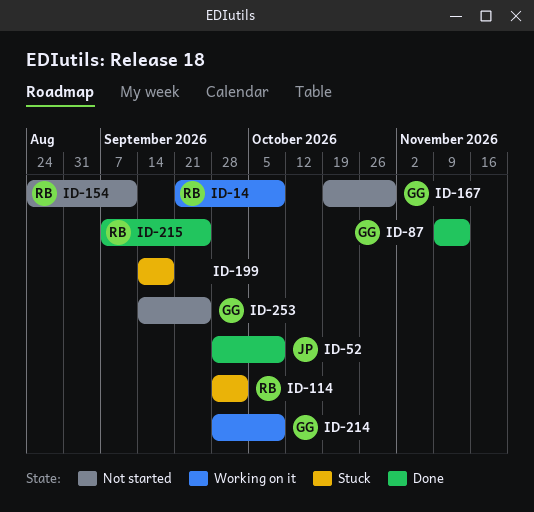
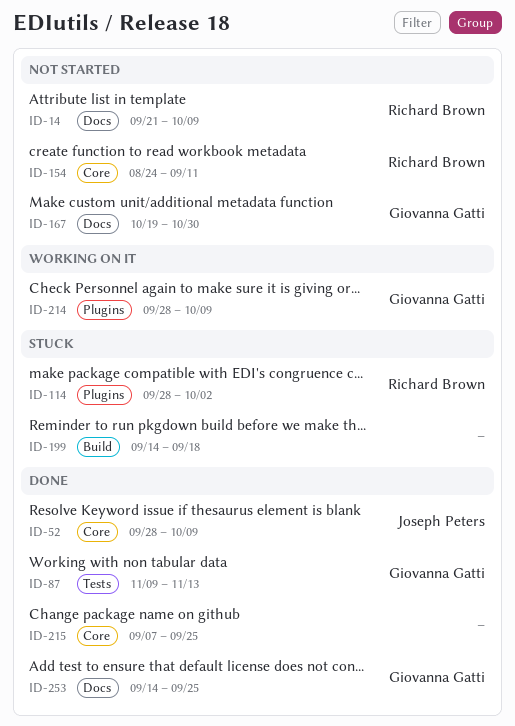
ID-14, status: Working on it -> Not started
ID-215, owner: Richard Brown -> none
ID-253, status: Not started -> Done

